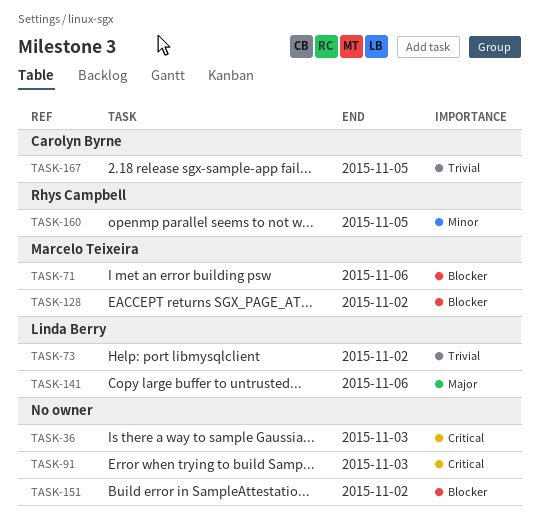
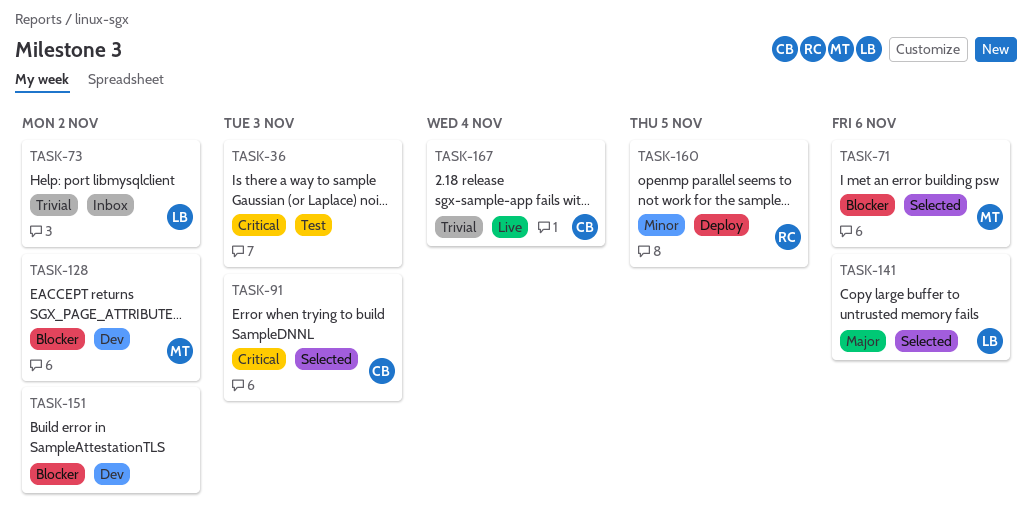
TASK-91, owner: none -> Carolyn Byrne
TASK-167, due: Nov 5 -> Nov 4

